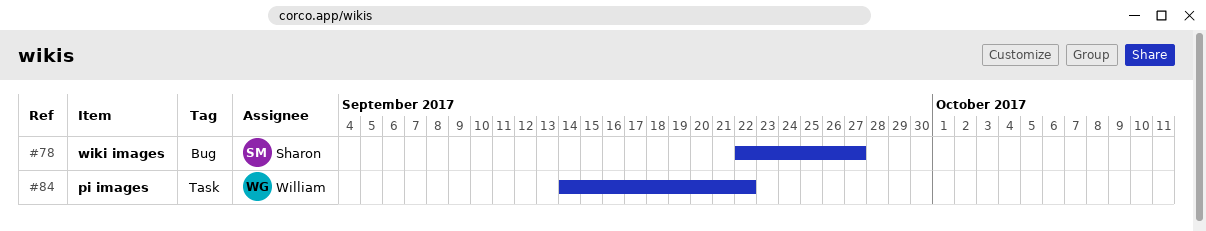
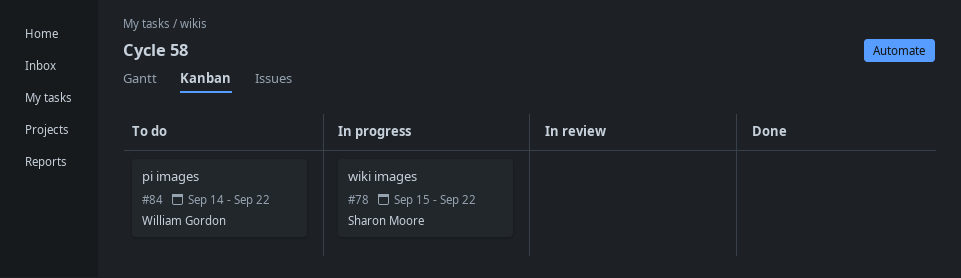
#78, start: Sep 22 -> Sep 15
#78, due: Sep 27 -> Sep 22

